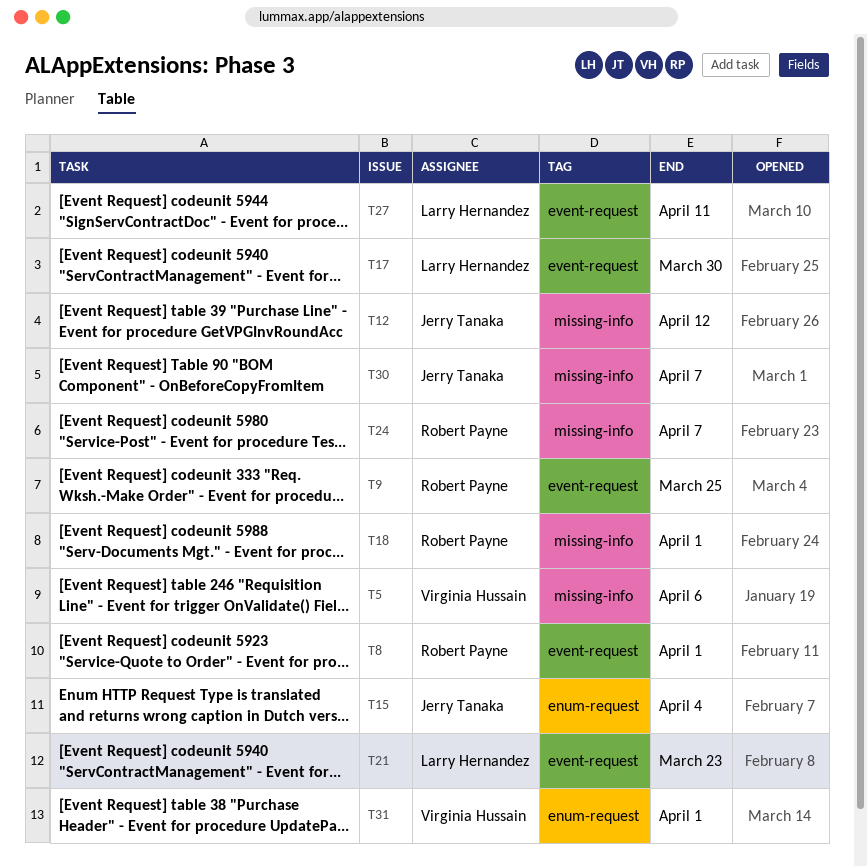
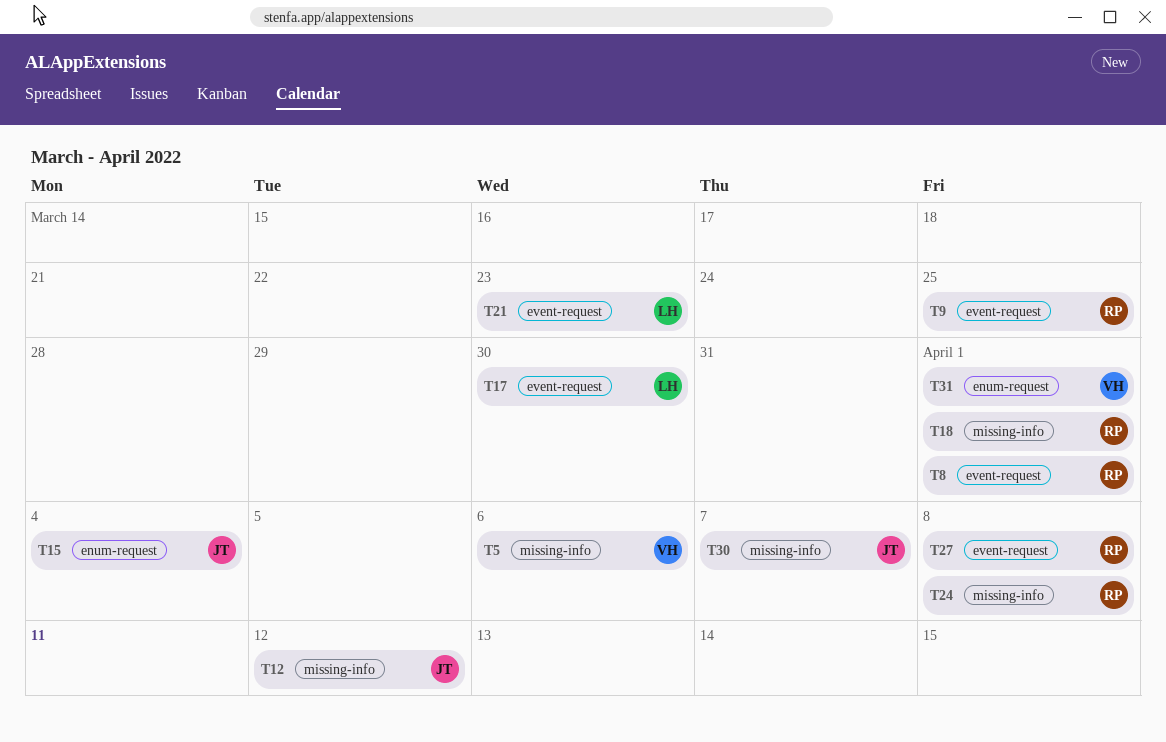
T24, due: Apr 7 -> Apr 8
T27, owner: Larry Hernandez -> Robert Payne
T27, due: Apr 11 -> Apr 8

